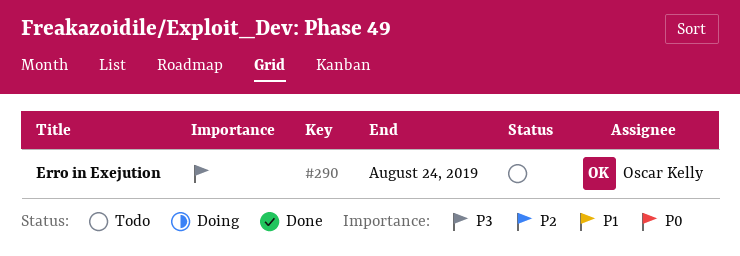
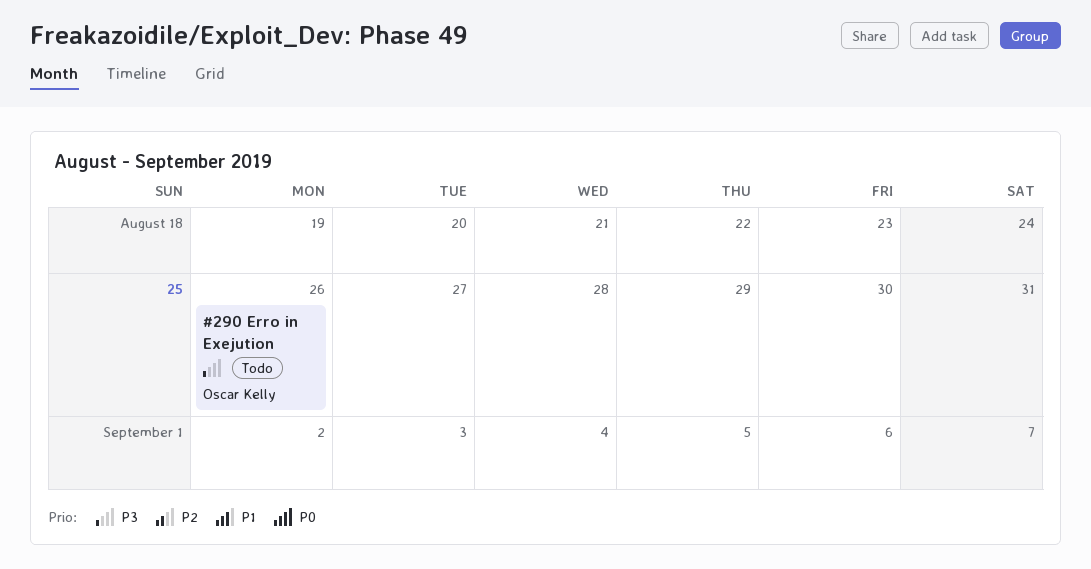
#290, due: Aug 24 -> Aug 26

